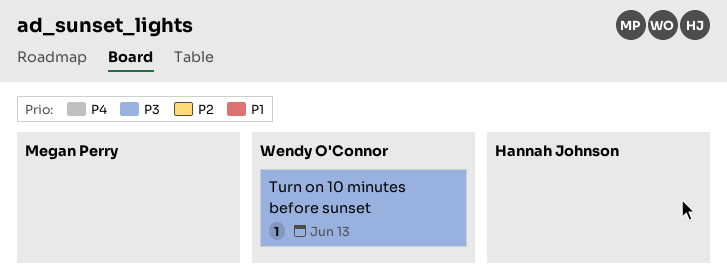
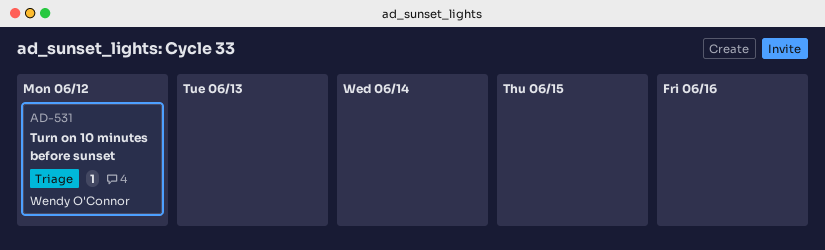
Turn on 10 minutes before sunset, due: Jun 13 -> Jun 12

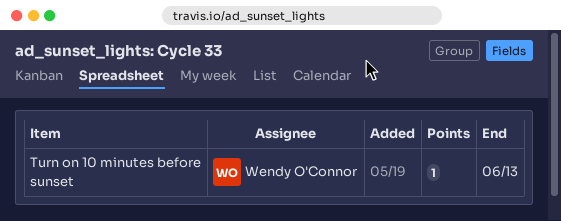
Turn on 10 minutes before sunset, due: Jun 12 -> Jun 13

